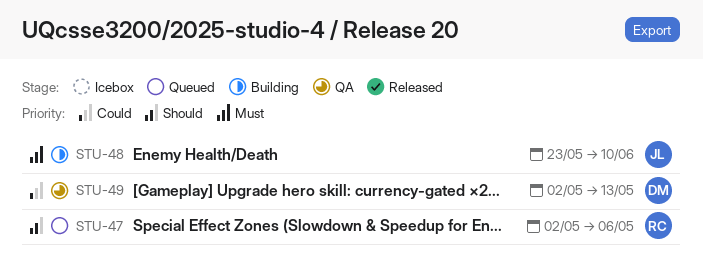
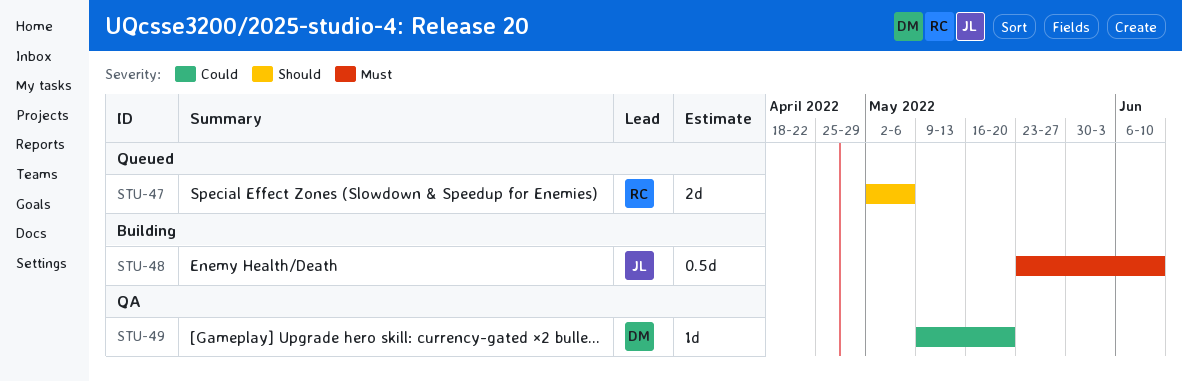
STU-49, start: May 2 -> May 9
STU-49, due: May 13 -> May 20

